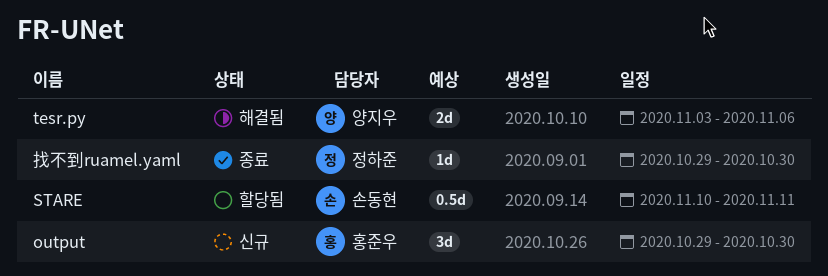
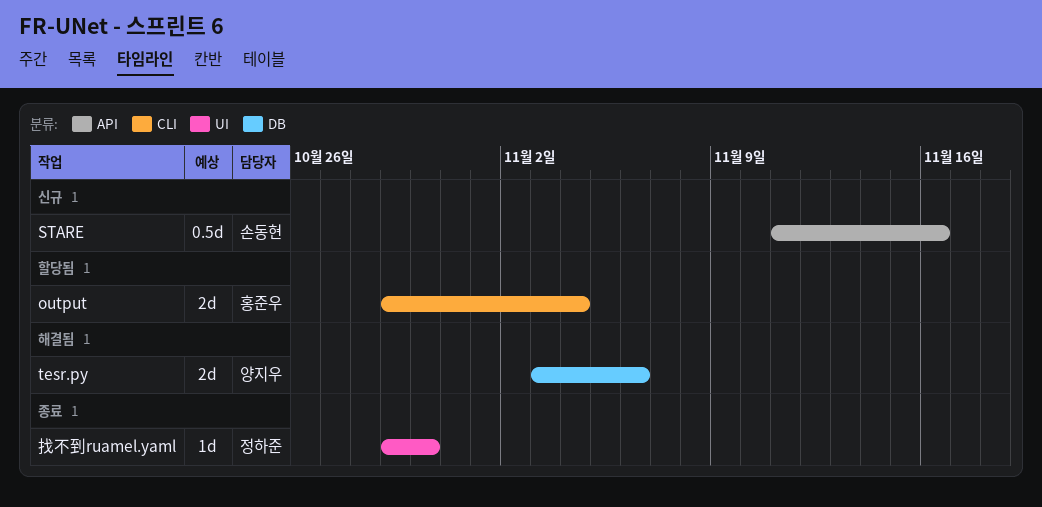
output, status: 신규 -> 할당됨
output, estimate: 3d -> 2d
output, due: Oct 30 -> Nov 4
STARE, status: 할당됨 -> 신규
STARE, start: Nov 10 -> Nov 11
STARE, due: Nov 11 -> Nov 16

